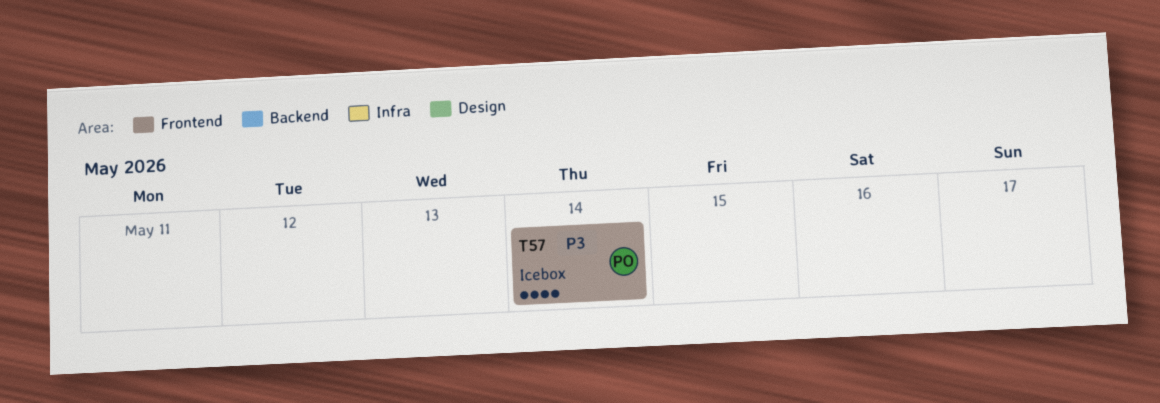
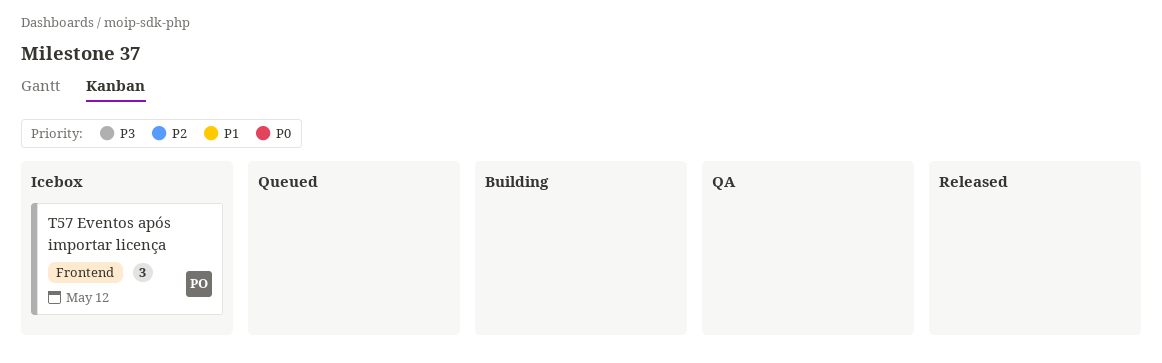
T57, estimate: 4 -> 3
T57, due: May 14 -> May 12

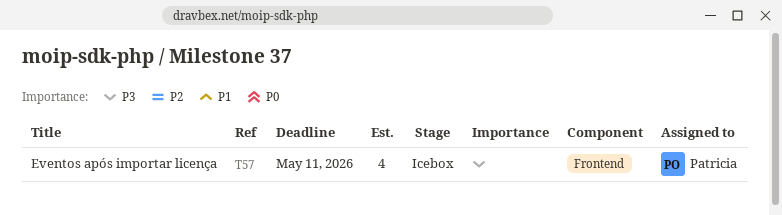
T57, estimate: 3 -> 4
T57, due: May 12 -> May 11

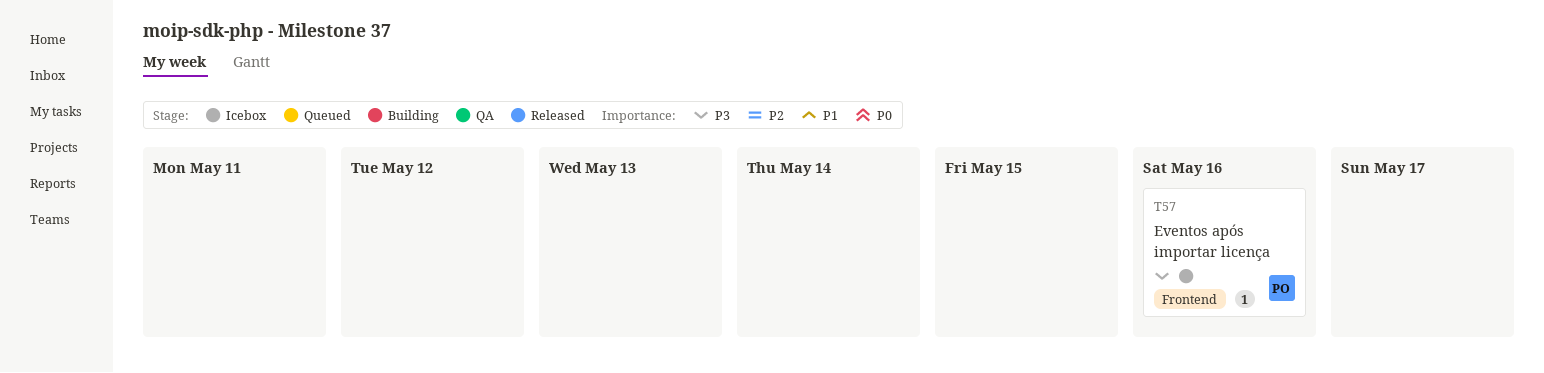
T57, estimate: 4 -> 1
T57, due: May 11 -> May 16

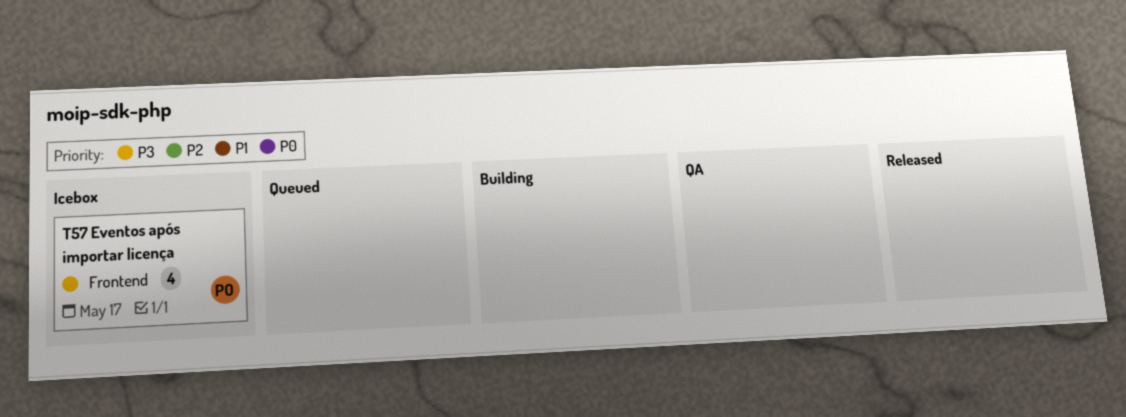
T57, estimate: 1 -> 4
T57, due: May 16 -> May 17

